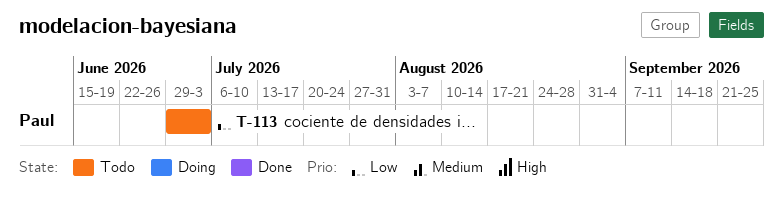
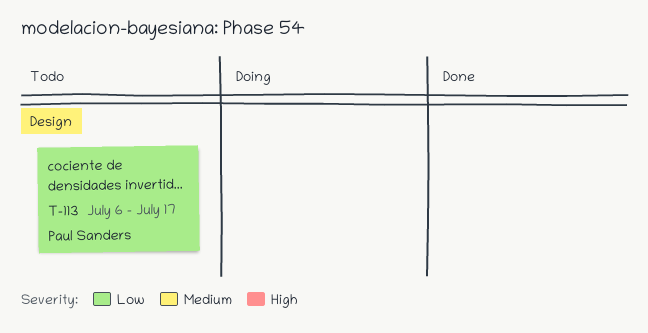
T-113, start: Jun 29 -> Jul 6
T-113, due: Jul 3 -> Jul 17

